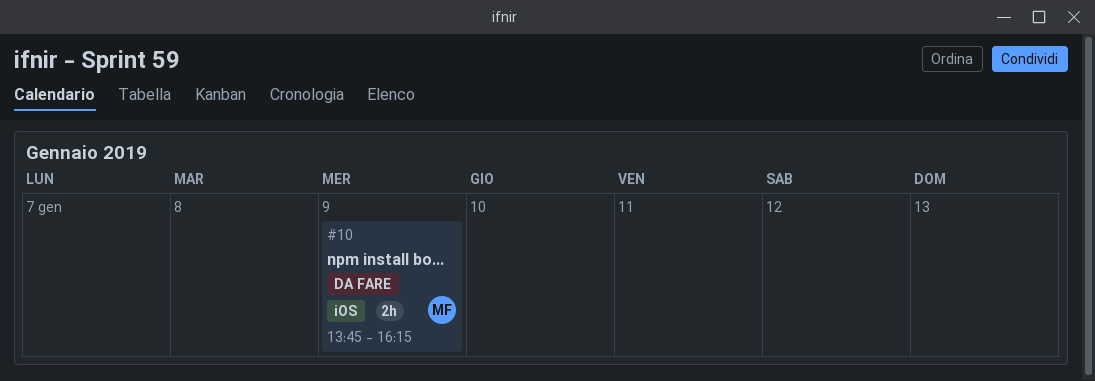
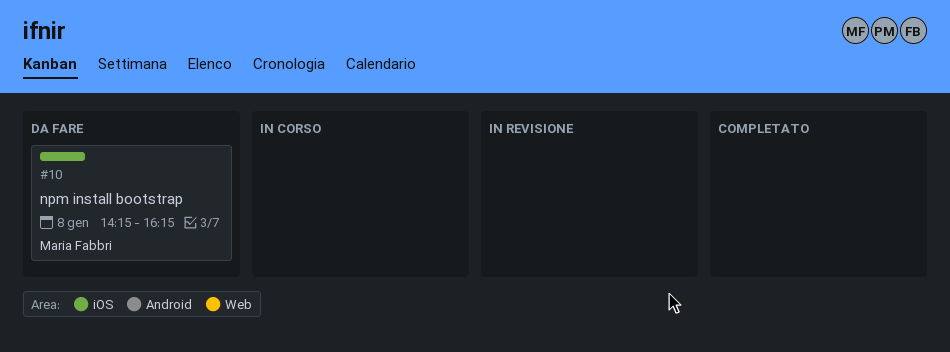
#10, day: Jan 9 -> Jan 8
#10, begins: 13:45 -> 14:15

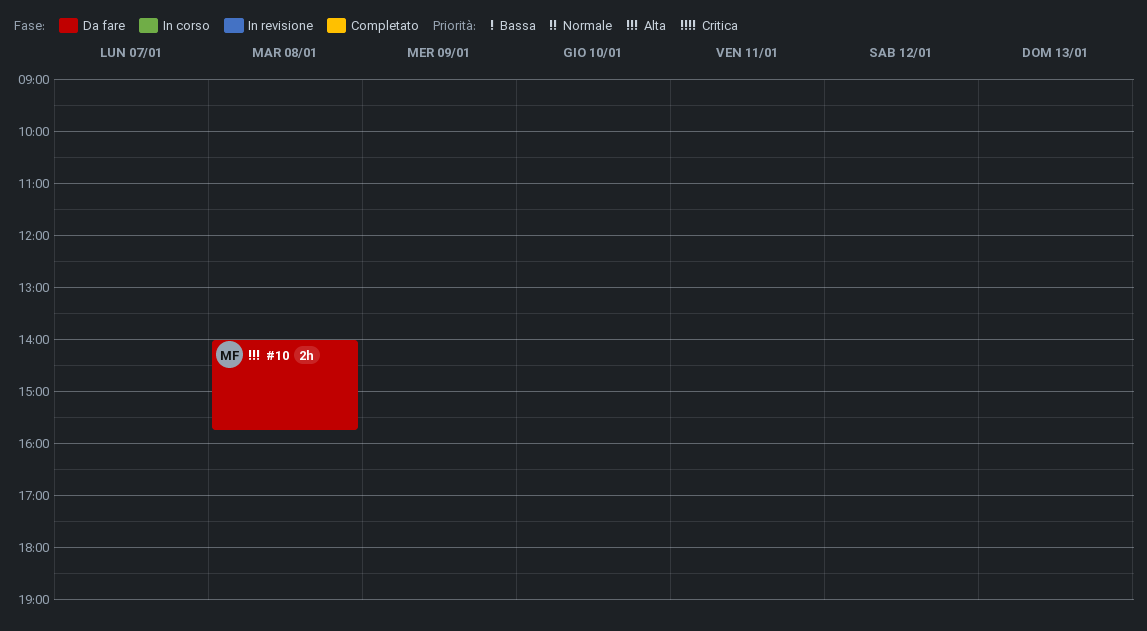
#10, begins: 14:15 -> 14:00
#10, ends: 16:15 -> 15:45

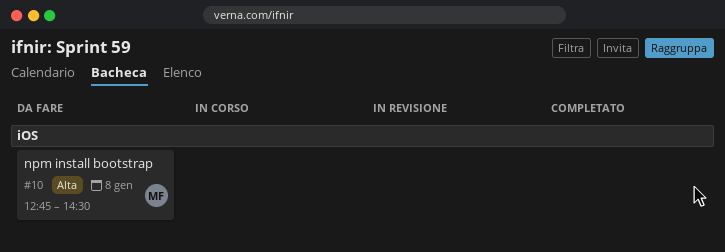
#10, begins: 14:00 -> 12:45
#10, ends: 15:45 -> 14:30

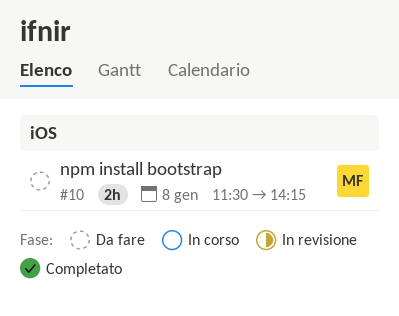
#10, begins: 12:45 -> 11:30
#10, ends: 14:30 -> 14:15

